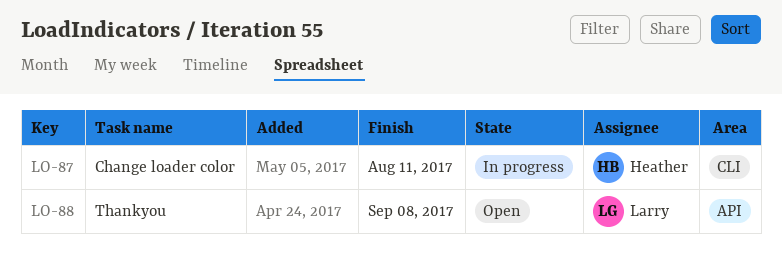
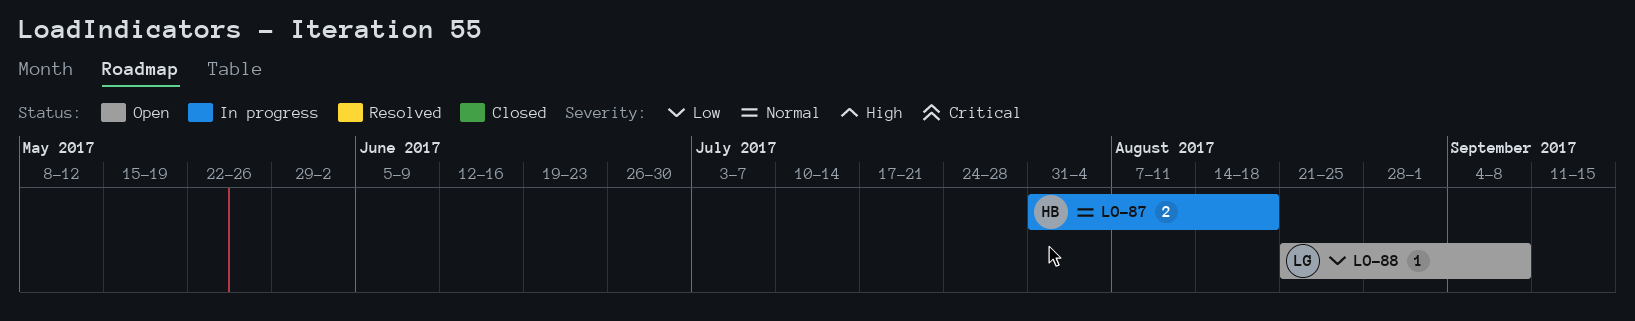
LO-87, due: Aug 11 -> Aug 18

